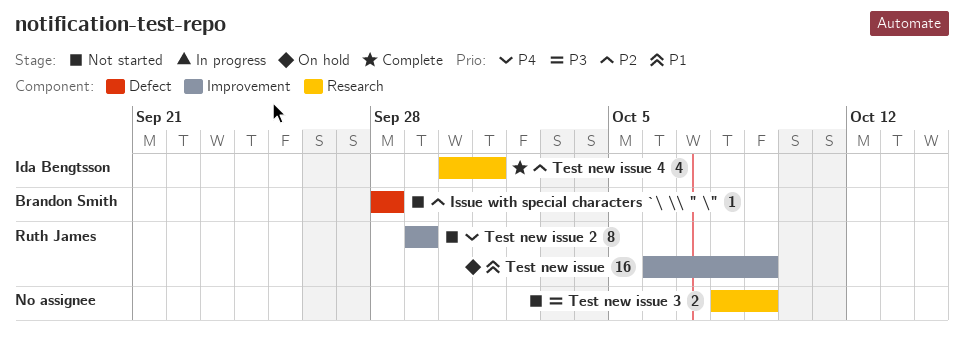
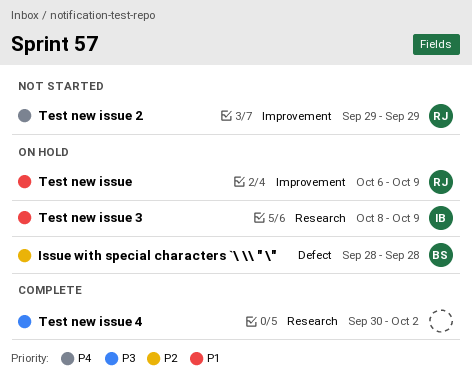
Issue with special characters `\ \\ " \", status: Not started -> On hold
Test new issue 3, status: Not started -> On hold
Test new issue 3, owner: none -> Ida Bengtsson
Test new issue 3, priority: P3 -> P1
Test new issue 4, owner: Ida Bengtsson -> none
Test new issue 4, priority: P2 -> P3
Test new issue 4, due: Oct 1 -> Oct 2

